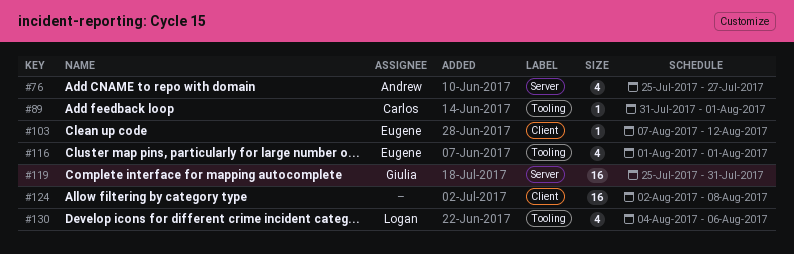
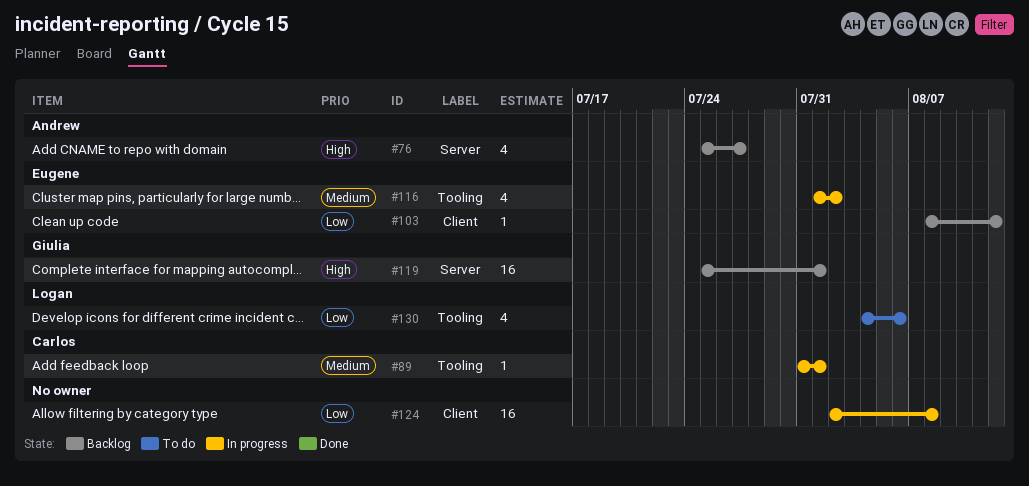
#103, start: Aug 7 -> Aug 8
#116, due: Aug 1 -> Aug 2
#119, due: Jul 31 -> Aug 1

